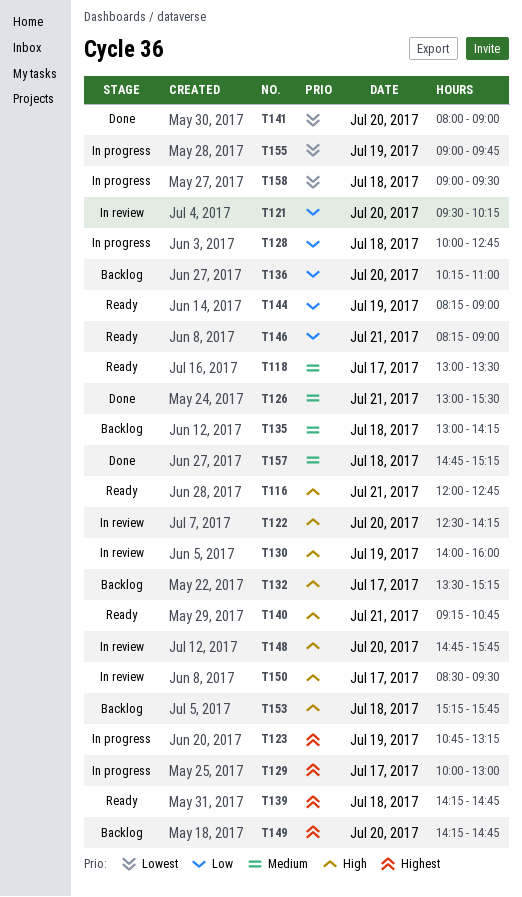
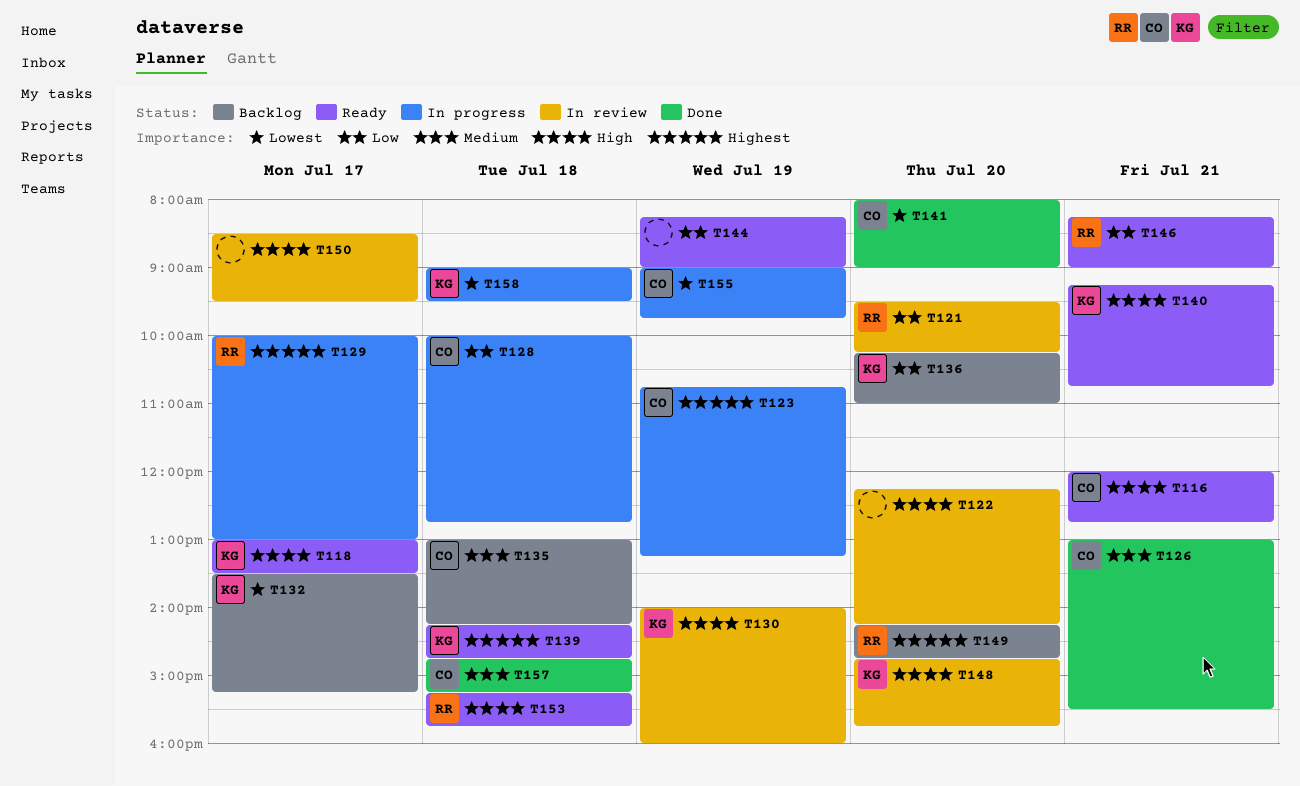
T118, priority: Medium -> High
T122, begins: 12:30 -> 12:15
T132, priority: High -> Lowest
T153, status: Backlog -> Ready

